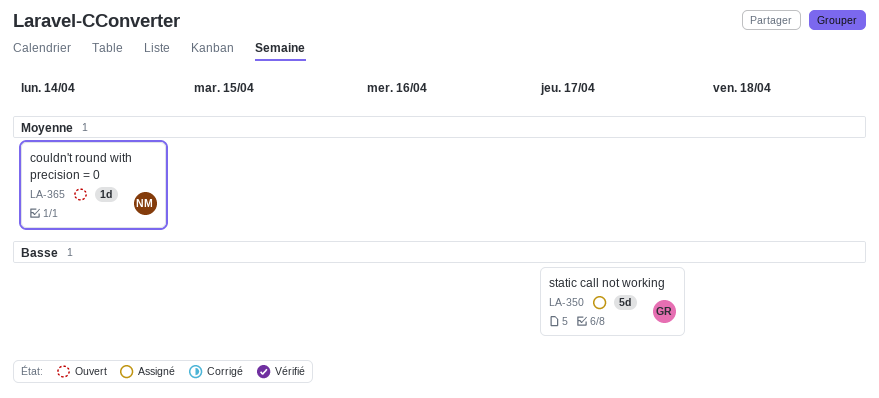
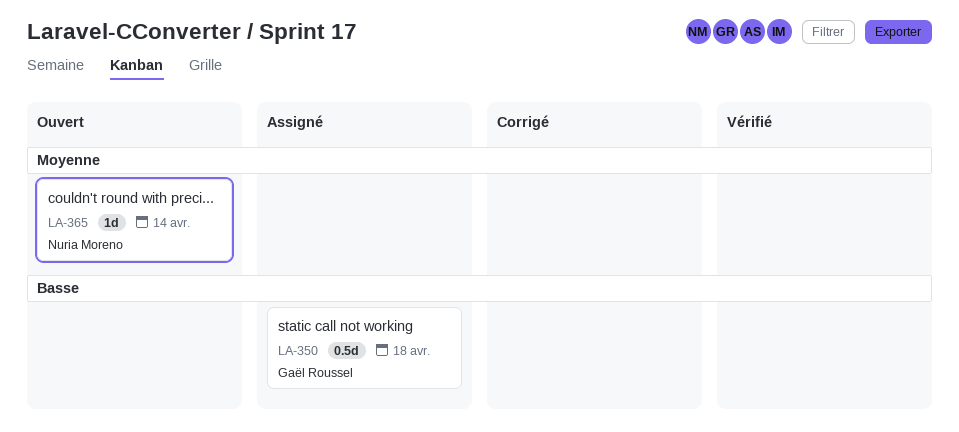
LA-350, estimate: 5d -> 0.5d
LA-350, due: Apr 17 -> Apr 18

